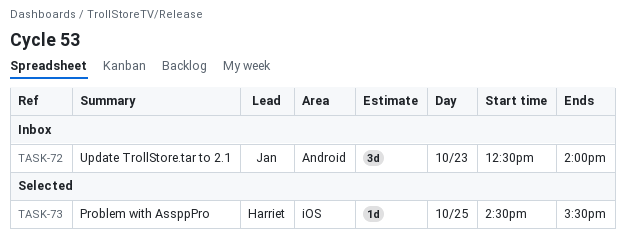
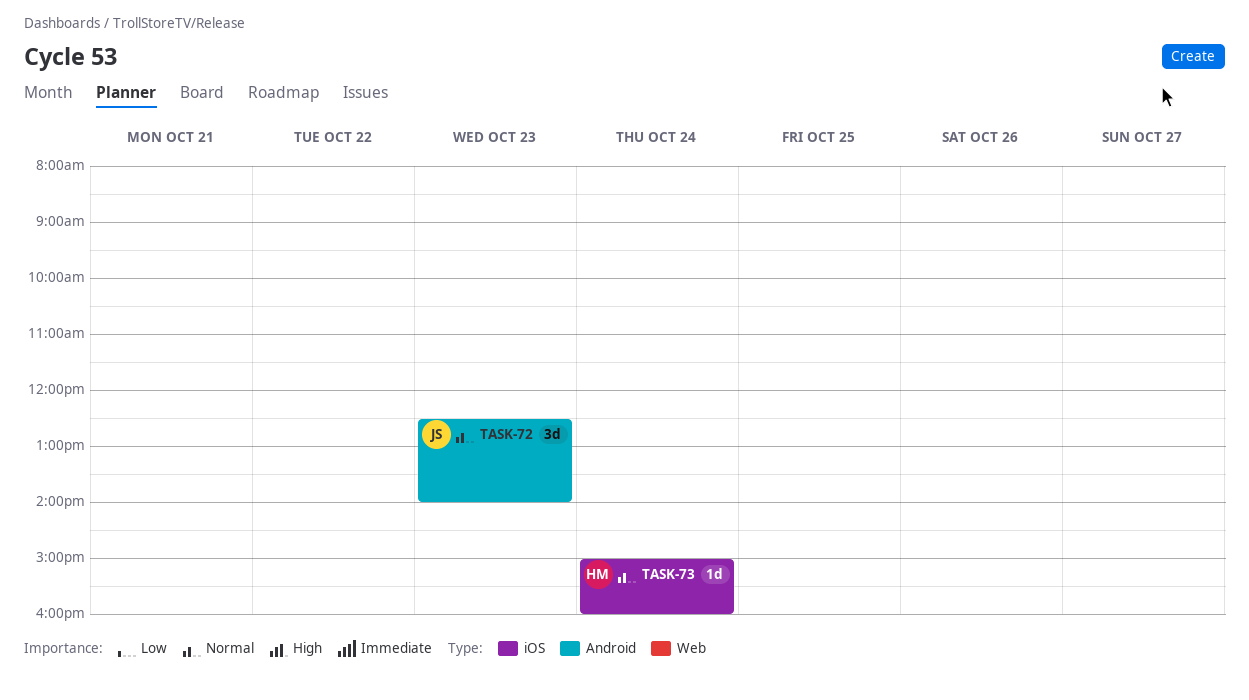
TASK-73, day: Oct 25 -> Oct 24
TASK-73, begins: 14:30 -> 15:00
TASK-73, ends: 15:30 -> 16:00

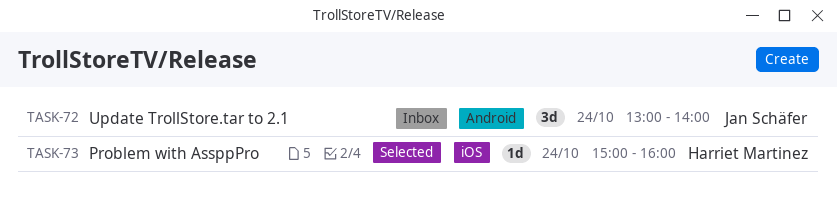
TASK-72, day: Oct 23 -> Oct 24
TASK-72, begins: 12:30 -> 13:00

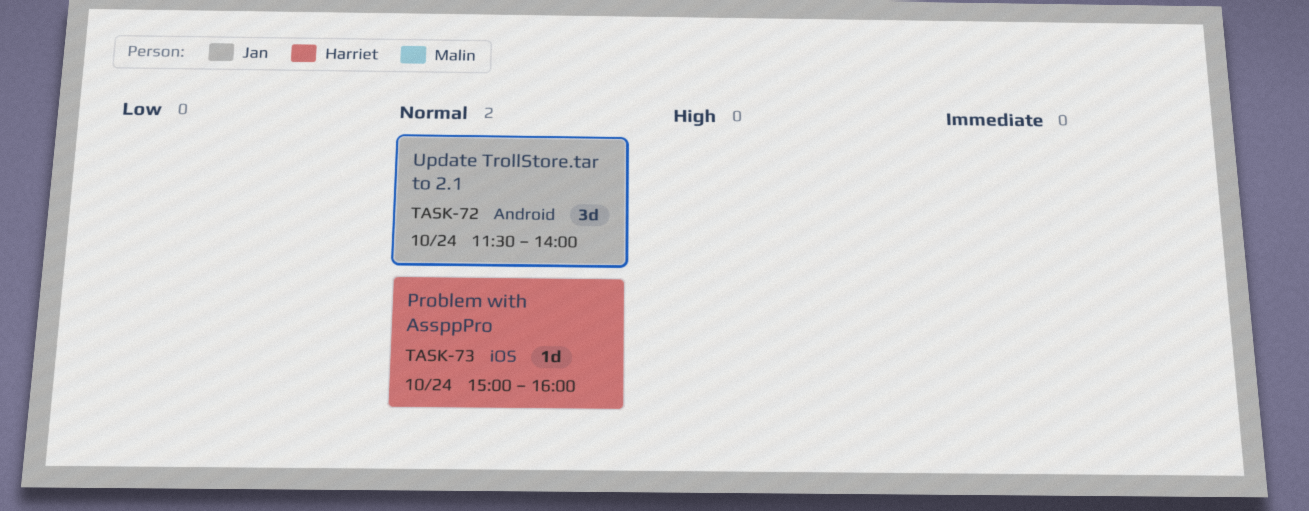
TASK-72, begins: 13:00 -> 11:30

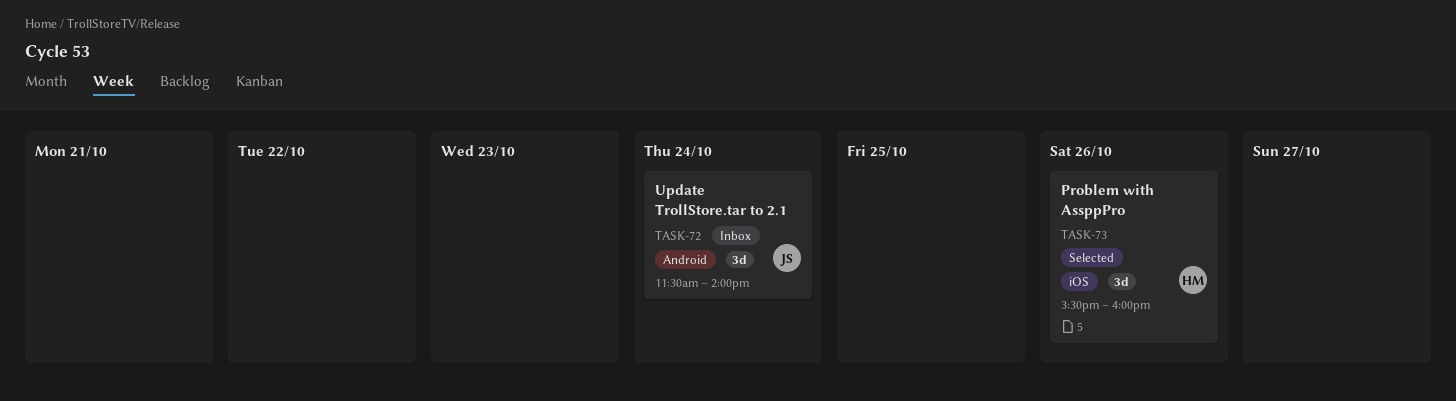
TASK-73, estimate: 1d -> 3d
TASK-73, day: Oct 24 -> Oct 26
TASK-73, begins: 15:00 -> 15:30

